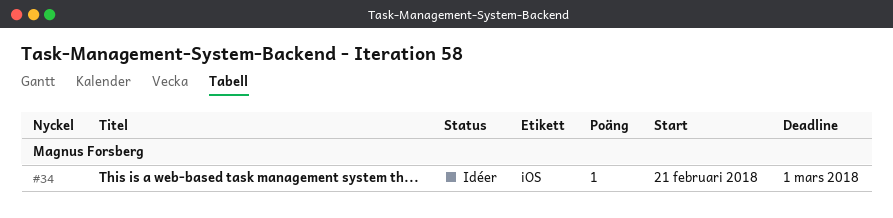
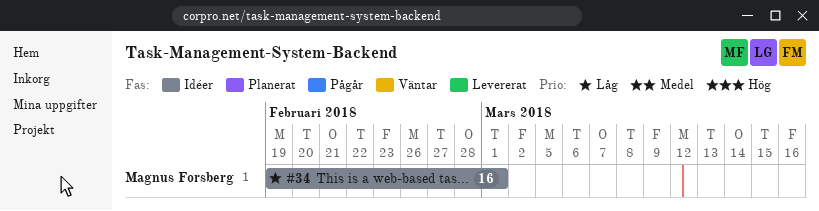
#34, estimate: 1 -> 16
#34, start: Feb 21 -> Feb 19

